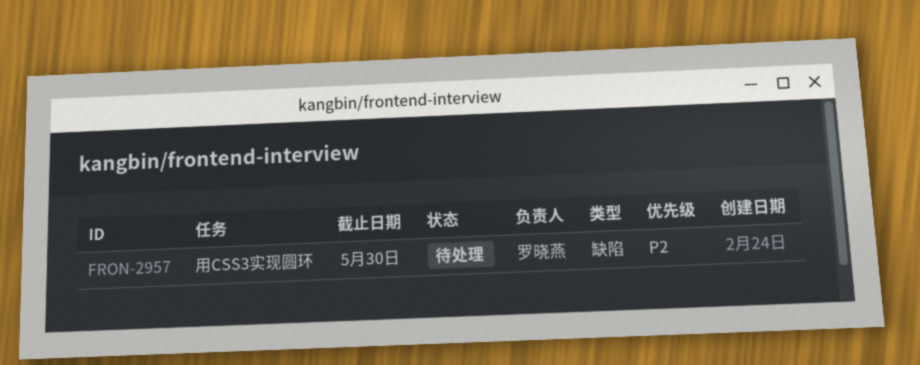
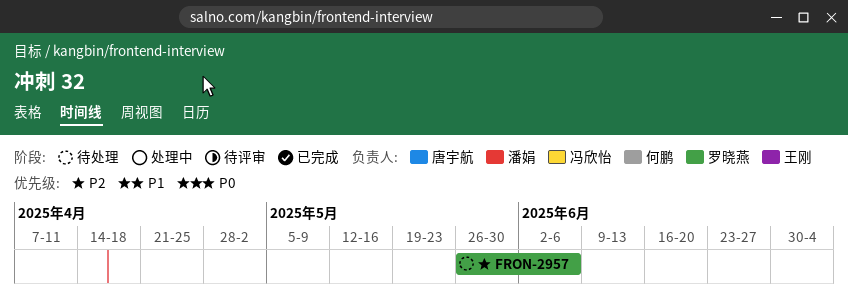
FRON-2957, due: May 30 -> Jun 6

